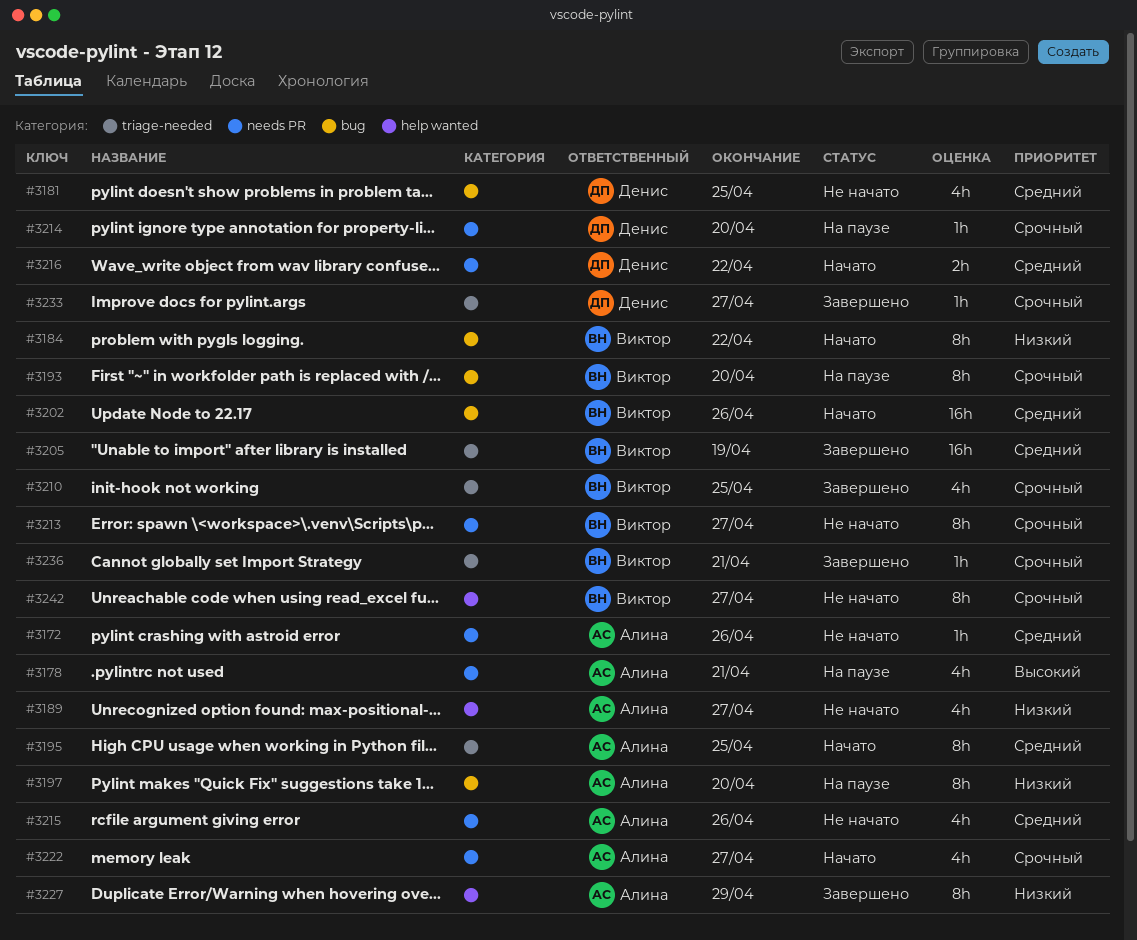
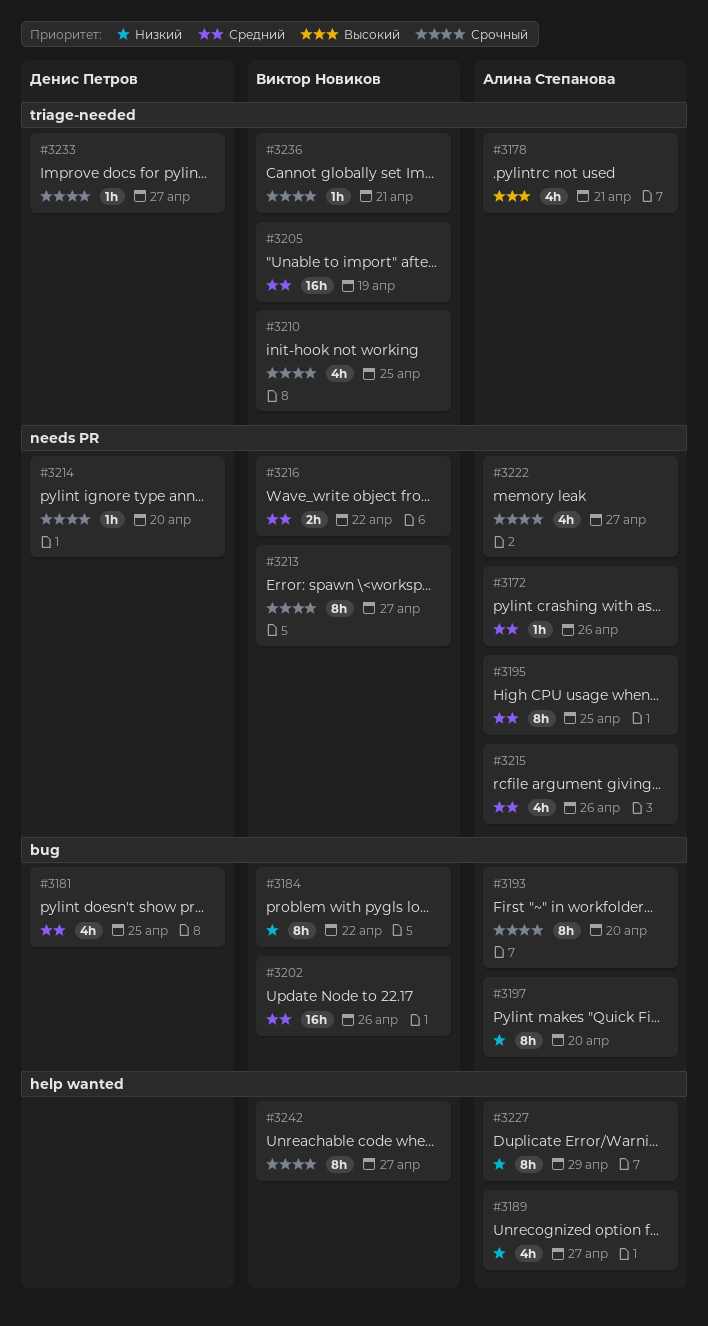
#3178, label: needs PR -> triage-needed
#3193, owner: Виктор Новиков -> Алина Степанова
#3195, label: triage-needed -> needs PR
#3216, owner: Денис Петров -> Виктор Новиков

